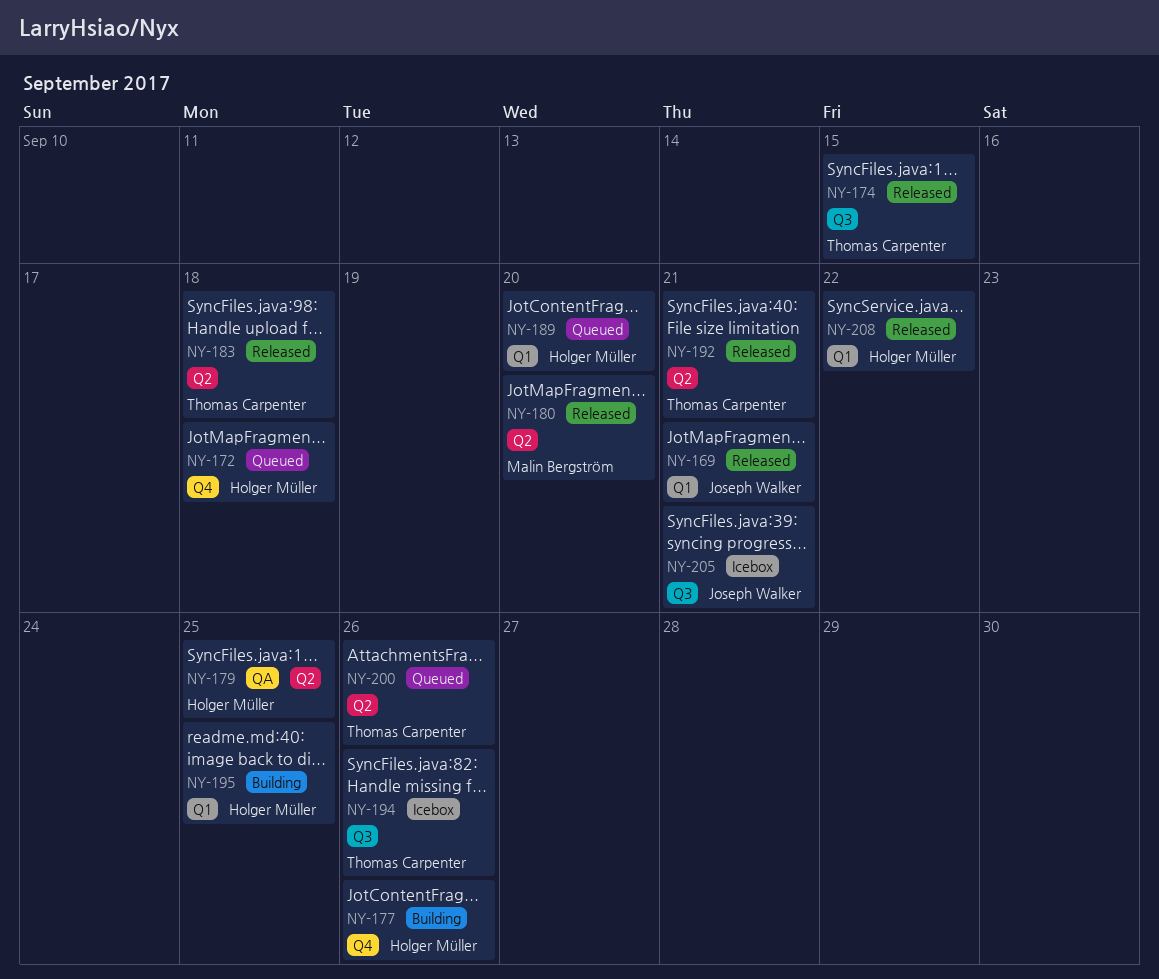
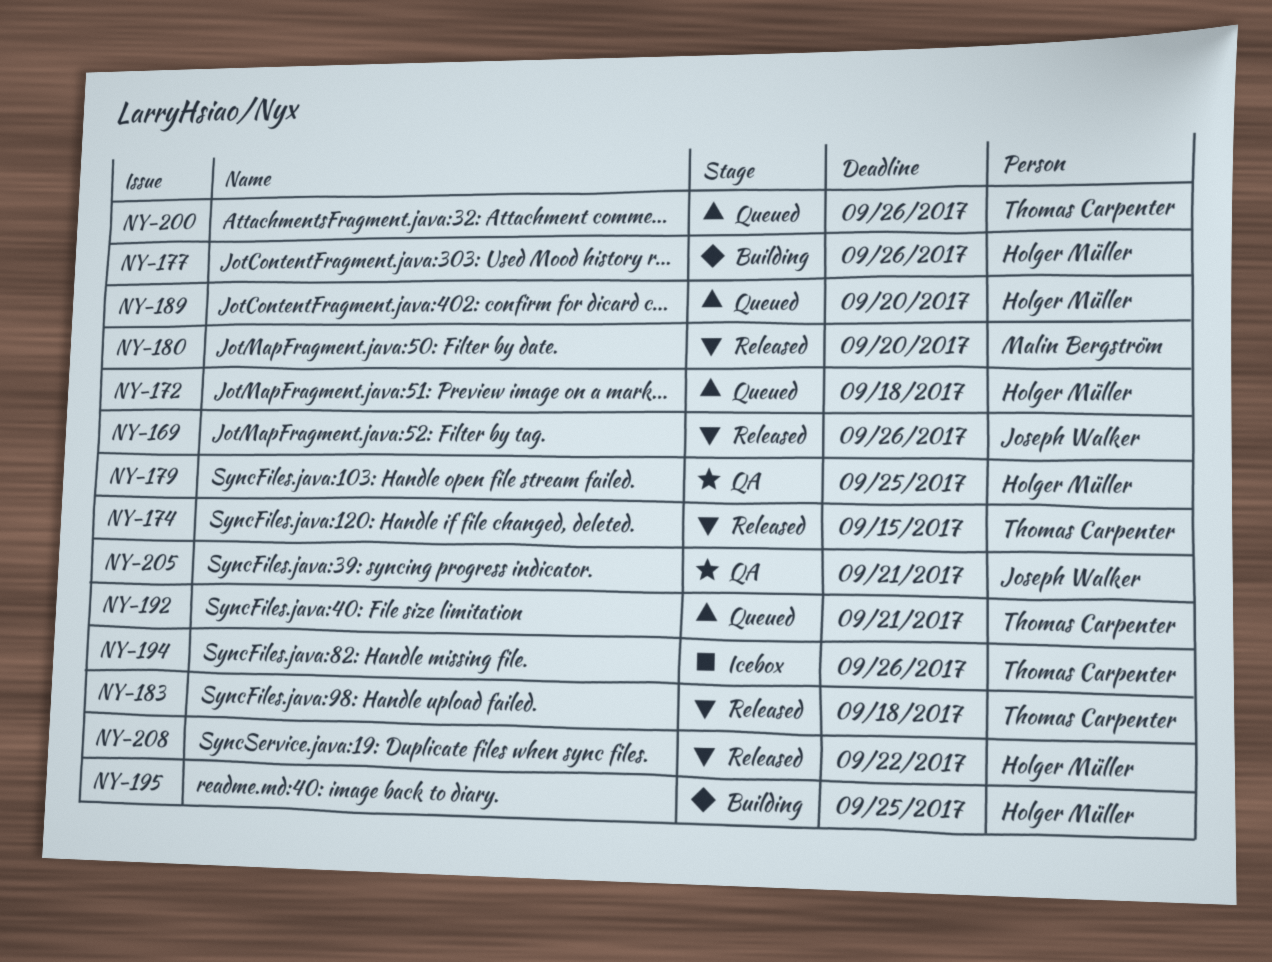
NY-169, due: Sep 21 -> Sep 26
NY-192, status: Released -> Queued
NY-205, status: Icebox -> QA

